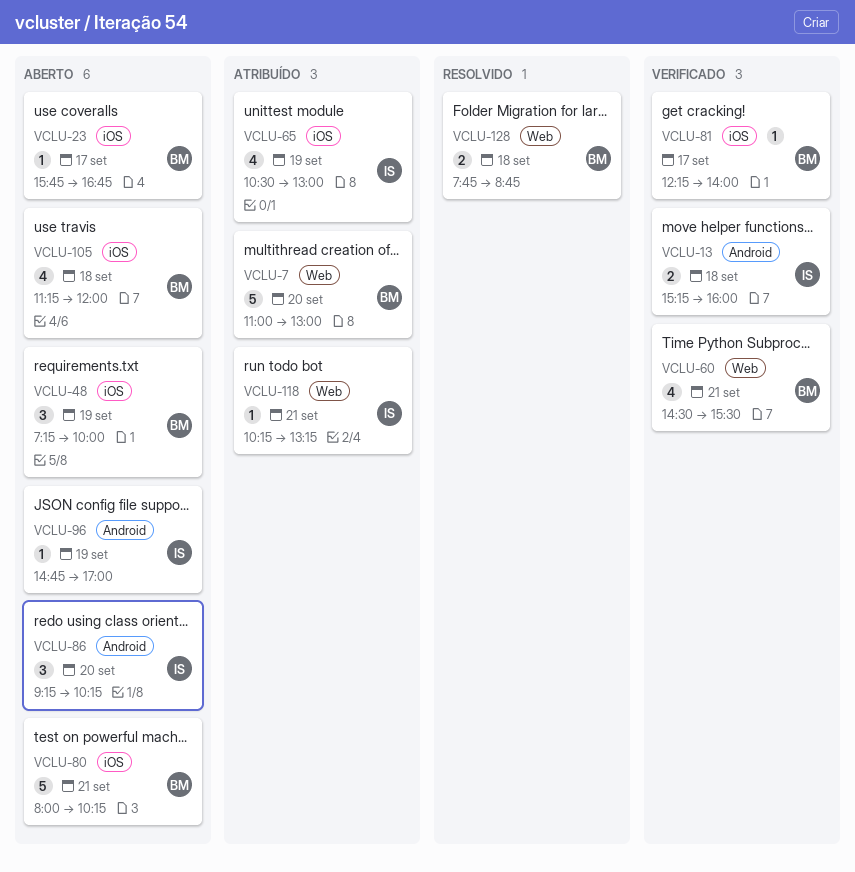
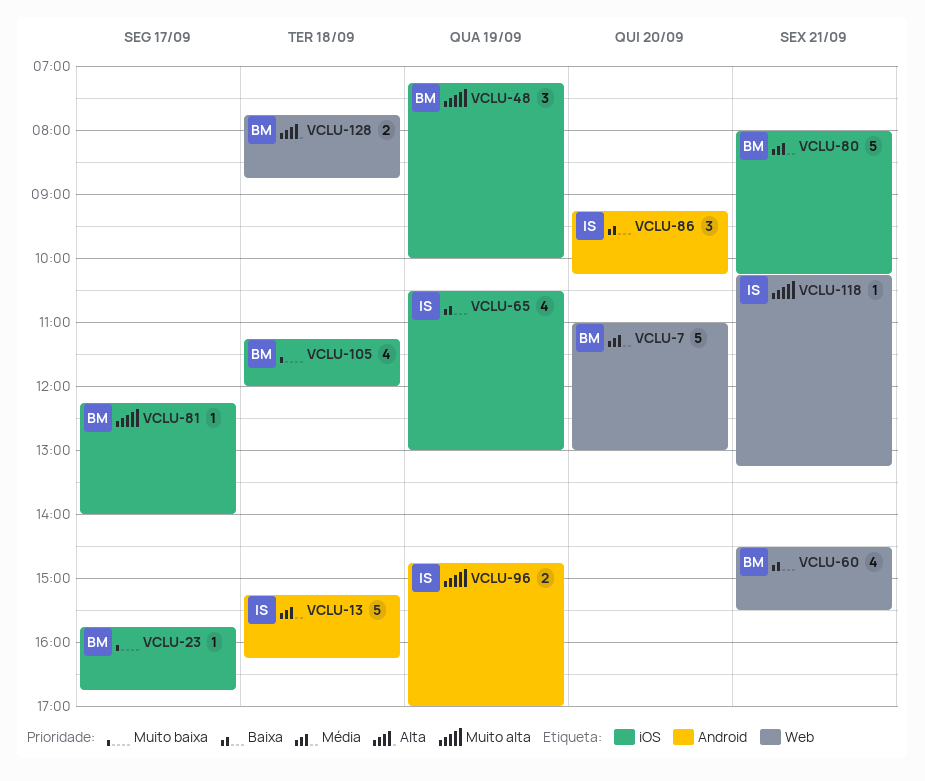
VCLU-13, estimate: 2 -> 5
VCLU-13, ends: 16:00 -> 16:15
VCLU-96, estimate: 1 -> 2

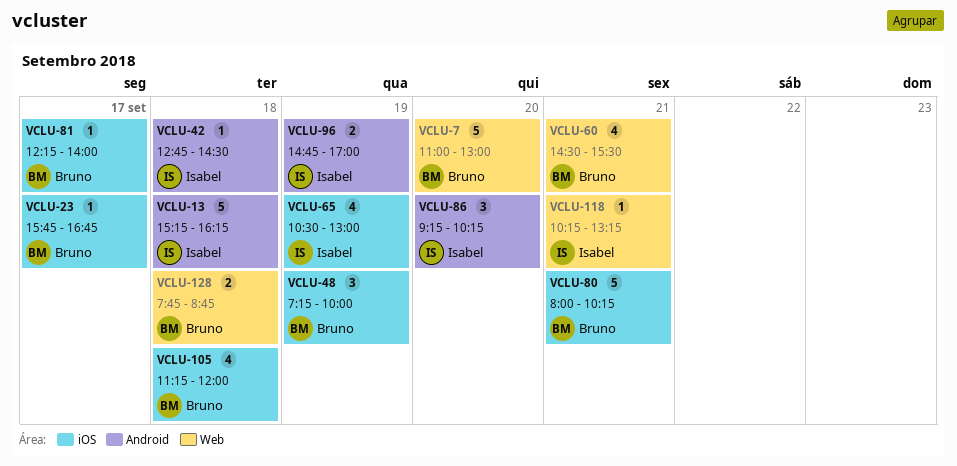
VCLU-42: none -> present

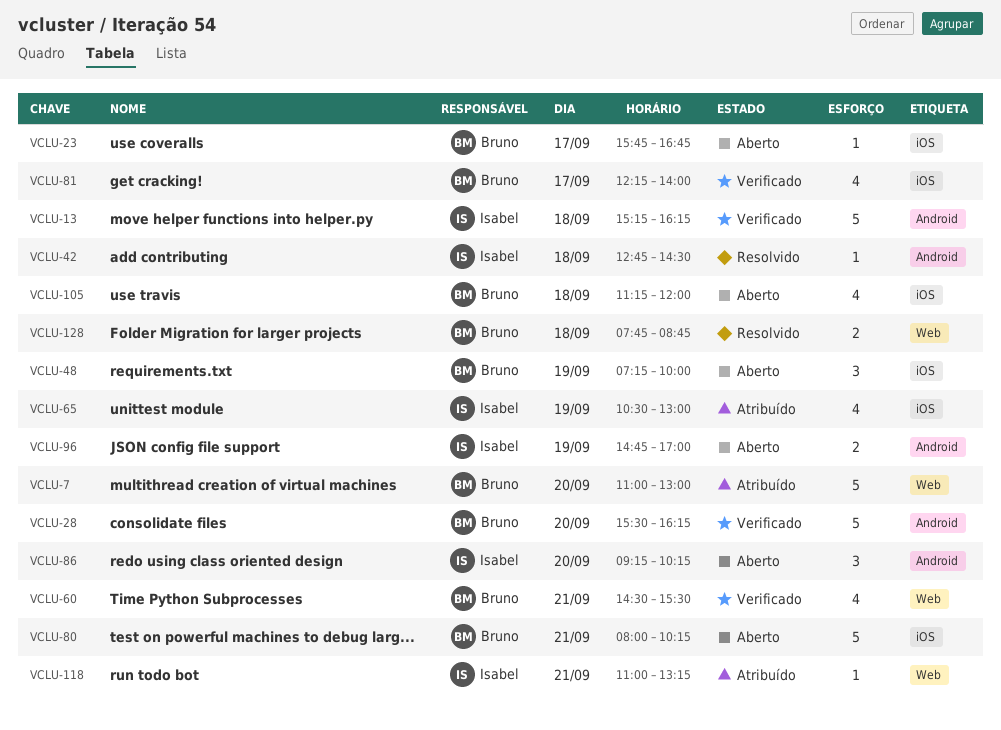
VCLU-28: none -> present
VCLU-81, estimate: 1 -> 4
VCLU-118, begins: 10:15 -> 11:00

